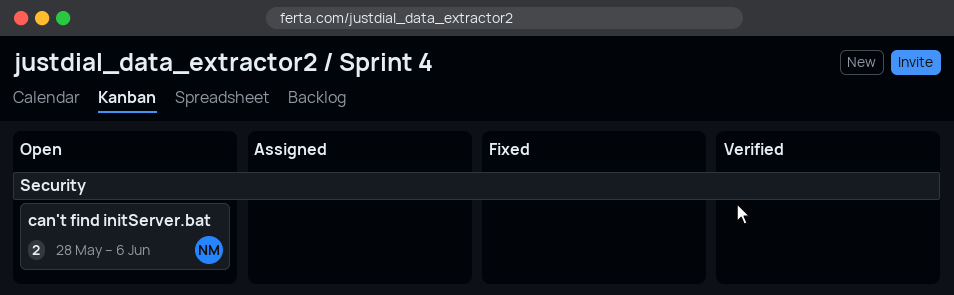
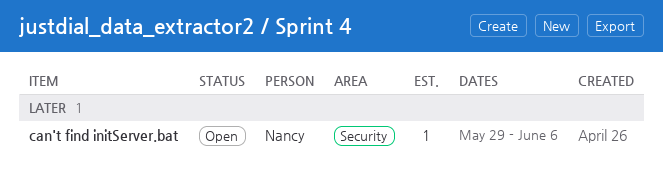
can't find initServer.bat, estimate: 2 -> 1
can't find initServer.bat, start: May 28 -> May 29

